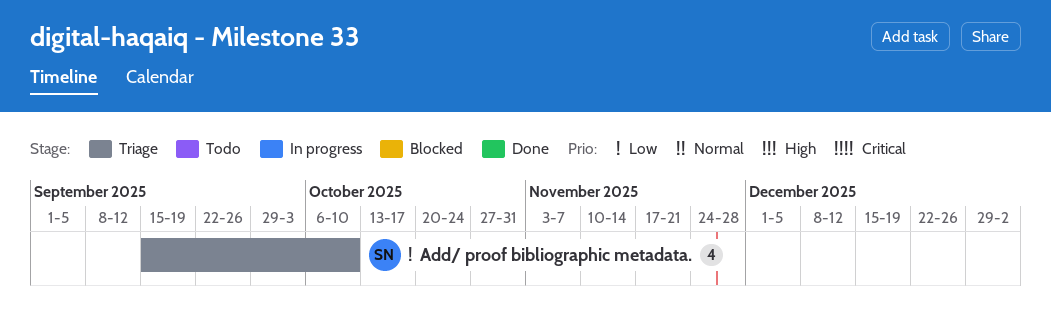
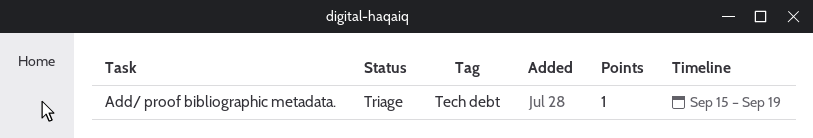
Add/ proof bibliographic metadata., estimate: 4 -> 1
Add/ proof bibliographic metadata., due: Oct 10 -> Sep 19

